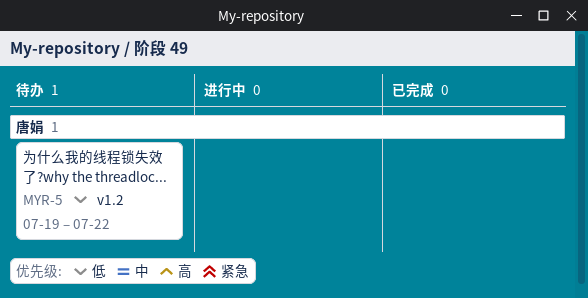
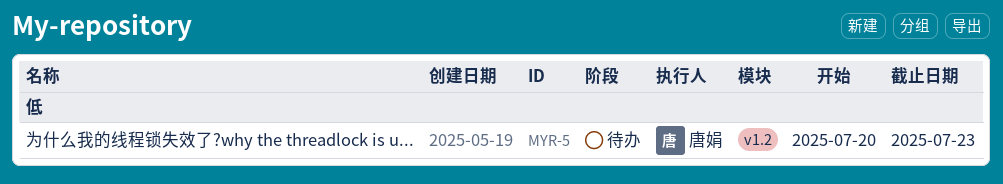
MYR-5, start: Jul 19 -> Jul 20
MYR-5, due: Jul 22 -> Jul 23

